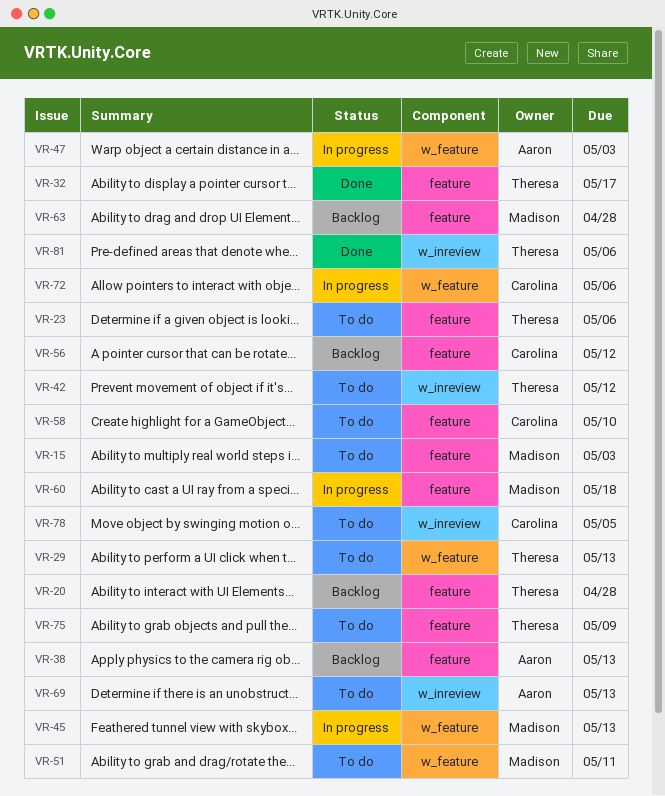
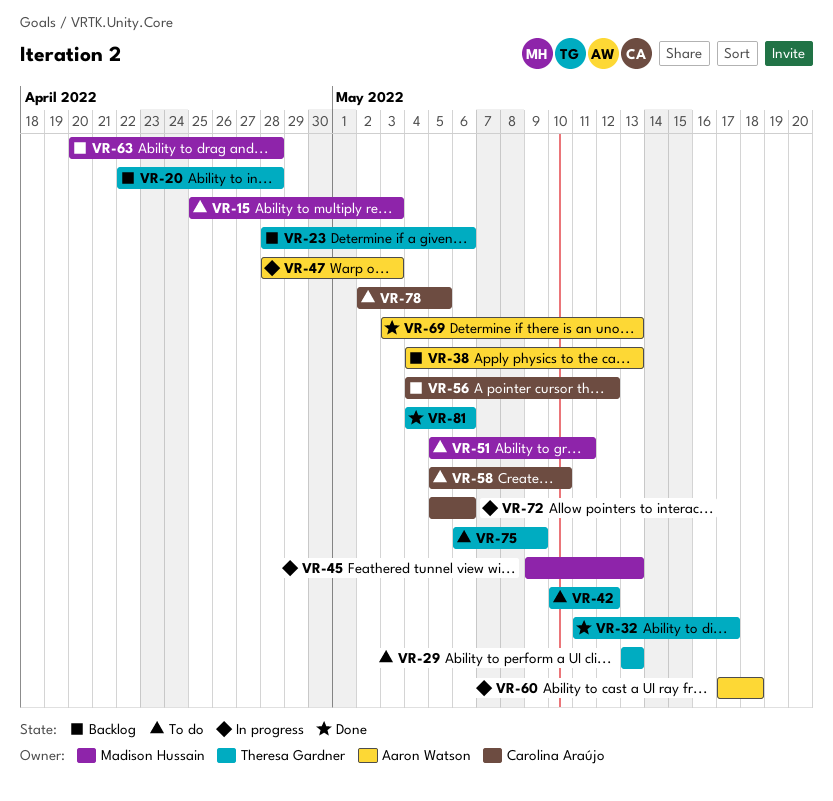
VR-23, status: To do -> Backlog
VR-60, owner: Madison Hussain -> Aaron Watson
VR-69, status: To do -> Done

